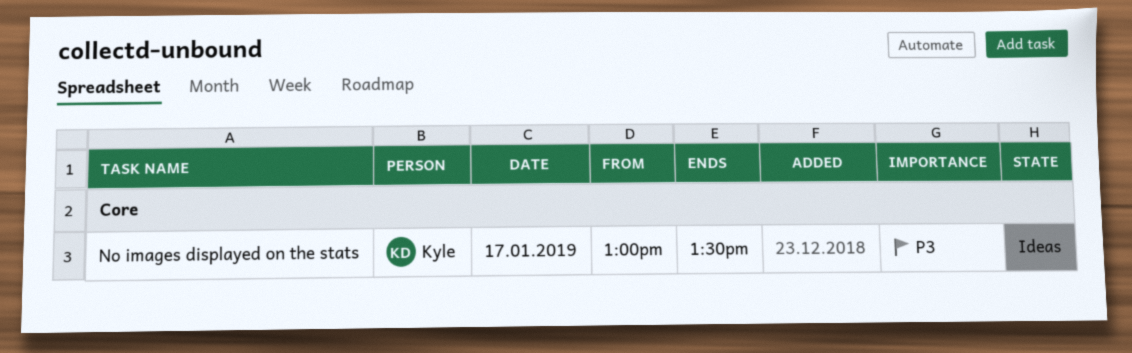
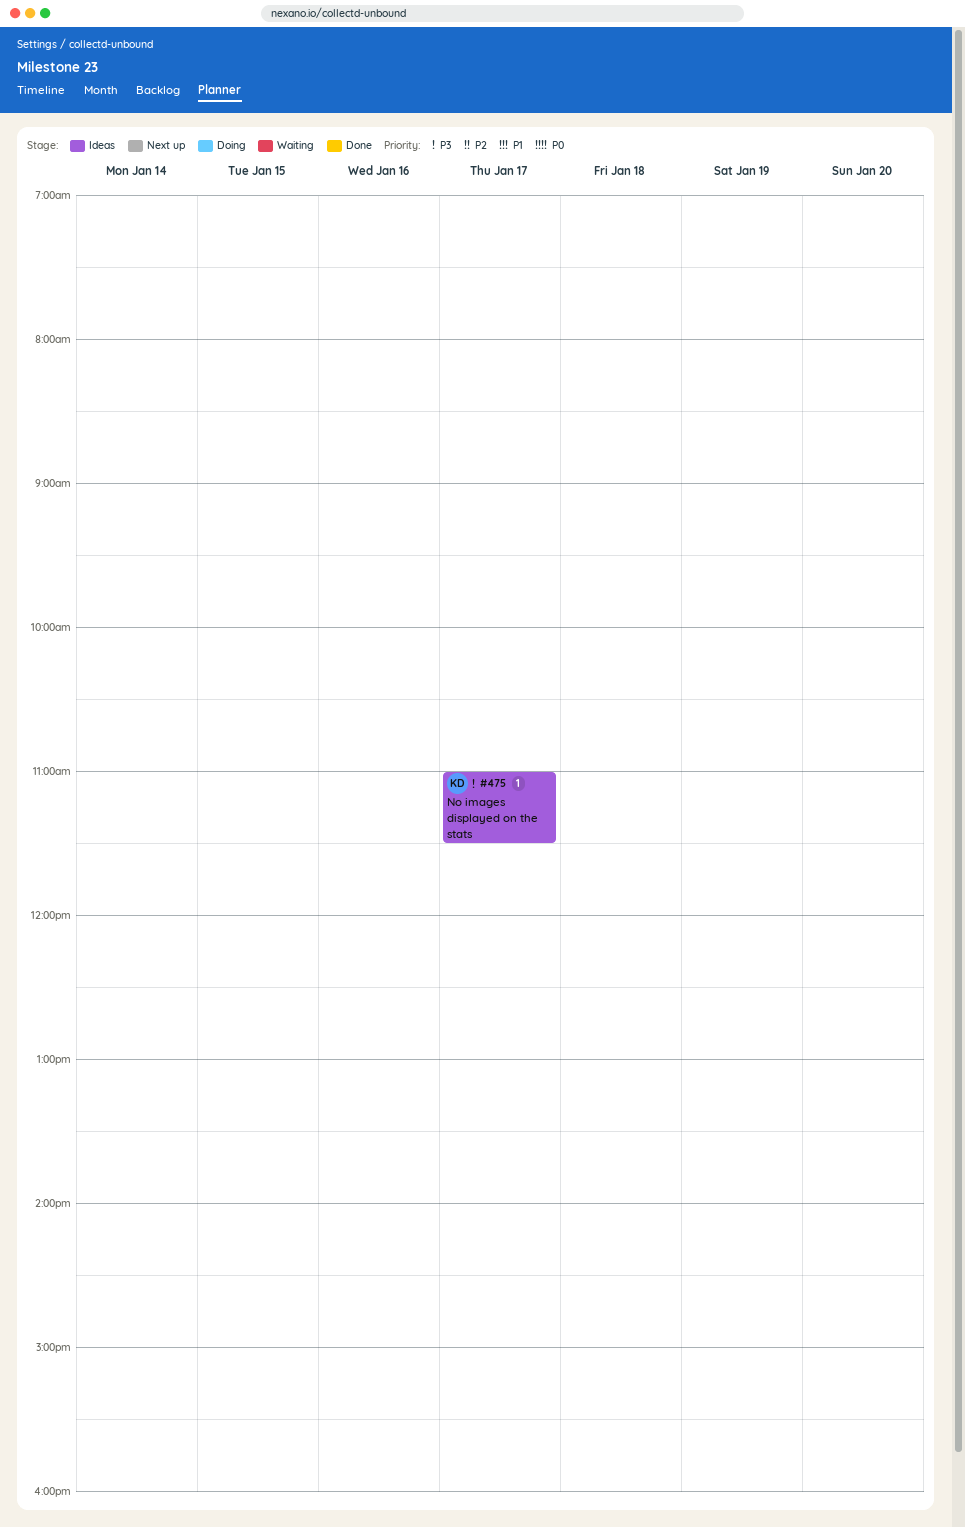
No images displayed on the stats, begins: 13:00 -> 11:00
No images displayed on the stats, ends: 13:30 -> 11:30

